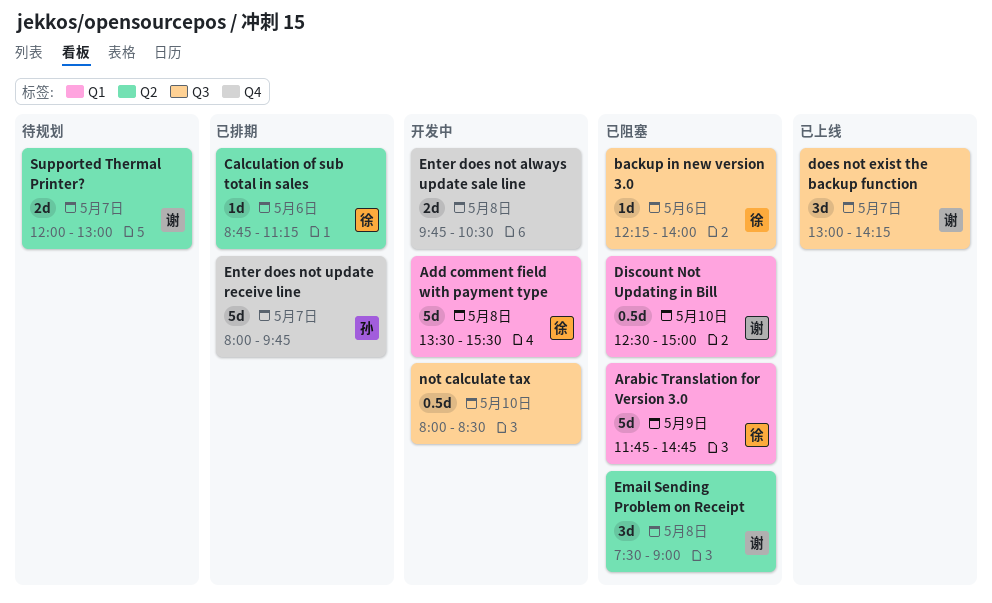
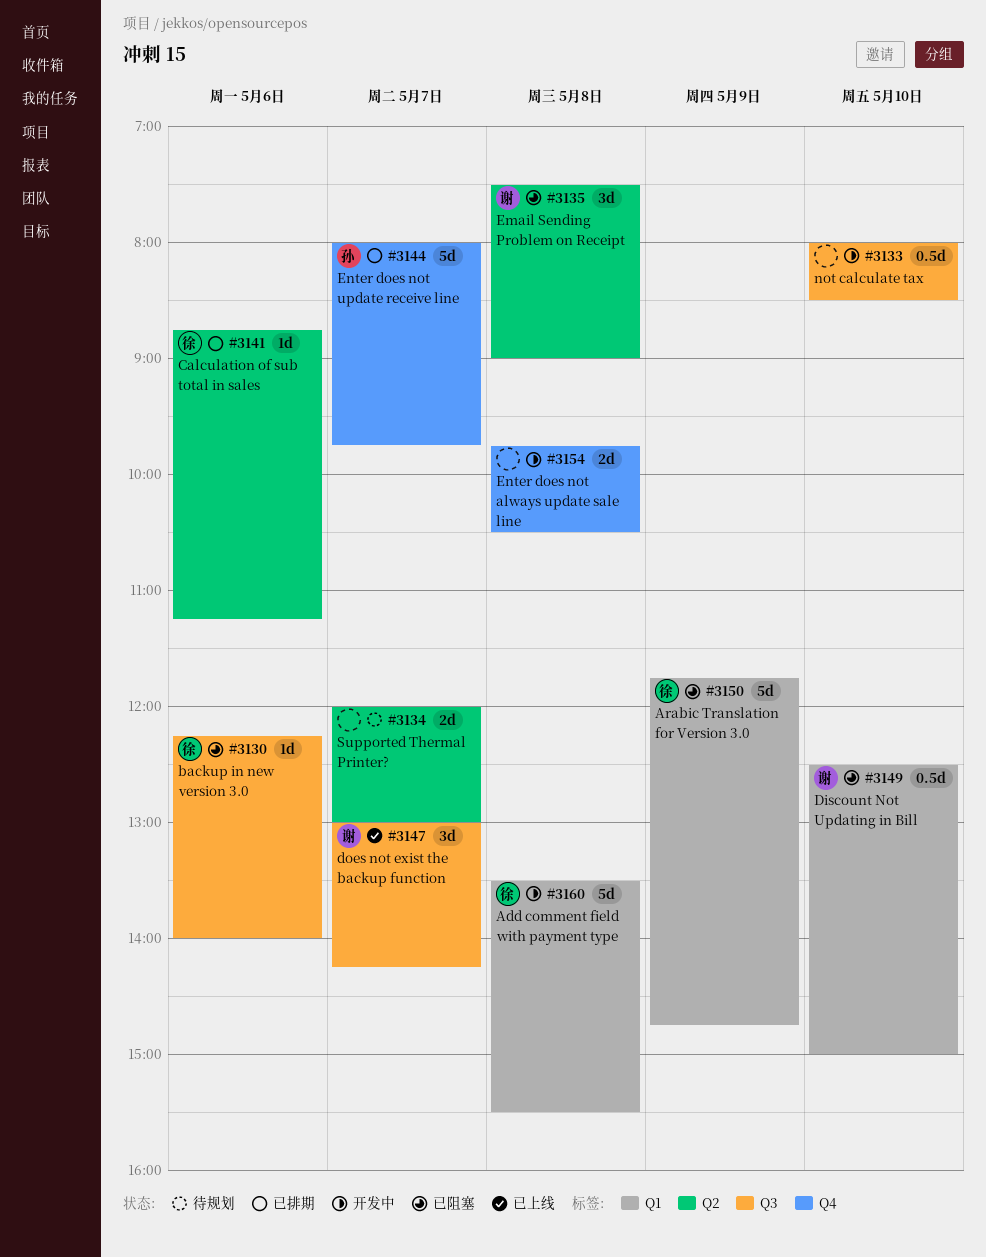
Supported Thermal Printer?, owner: 谢 -> none

